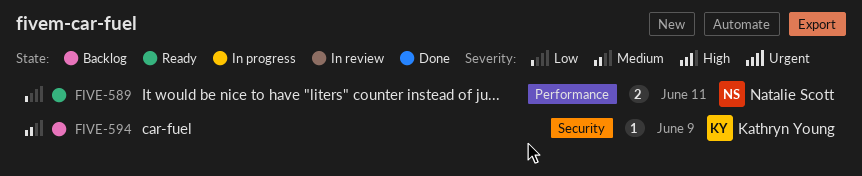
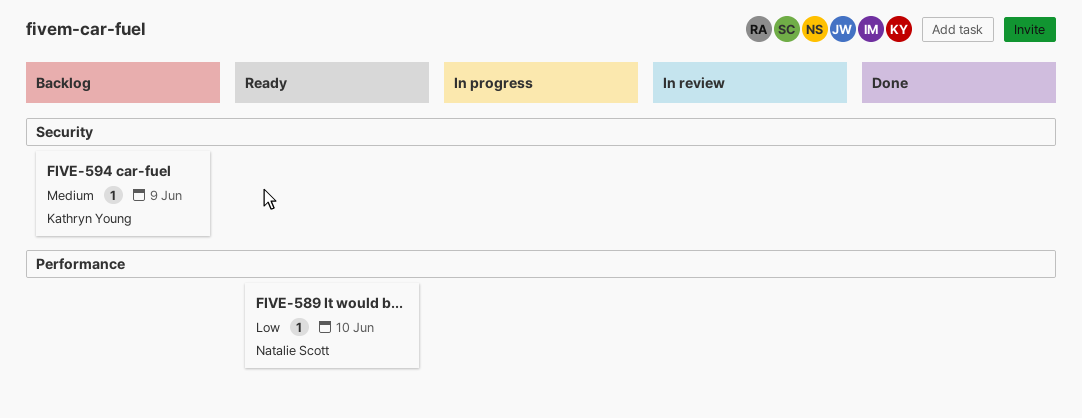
FIVE-589, estimate: 2 -> 1
FIVE-589, due: Jun 11 -> Jun 10

